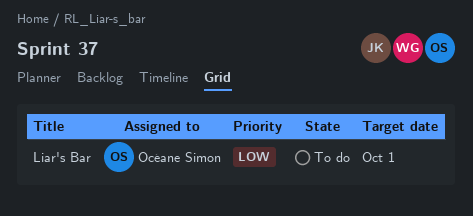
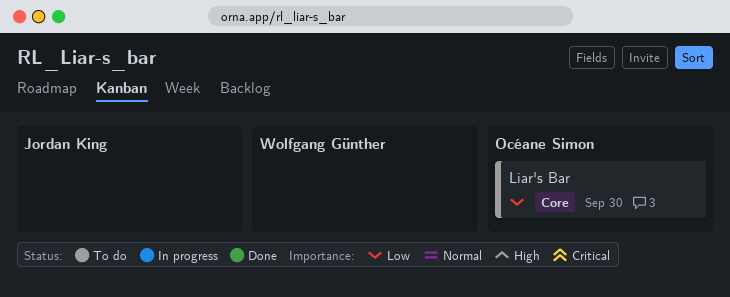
Liar's Bar, due: Oct 1 -> Sep 30

